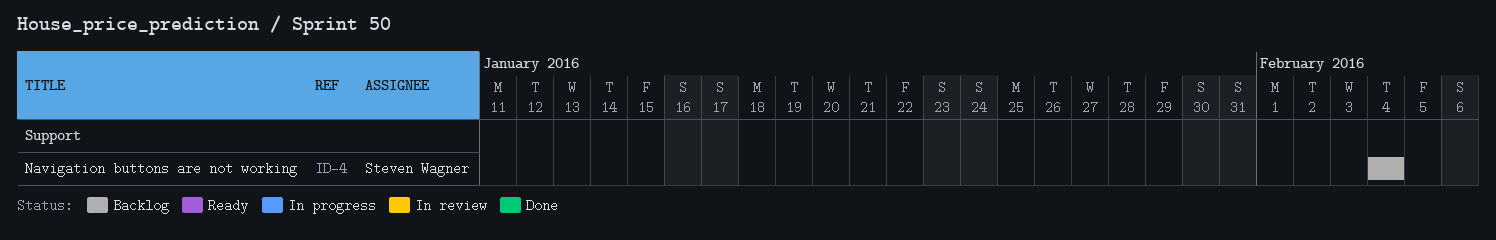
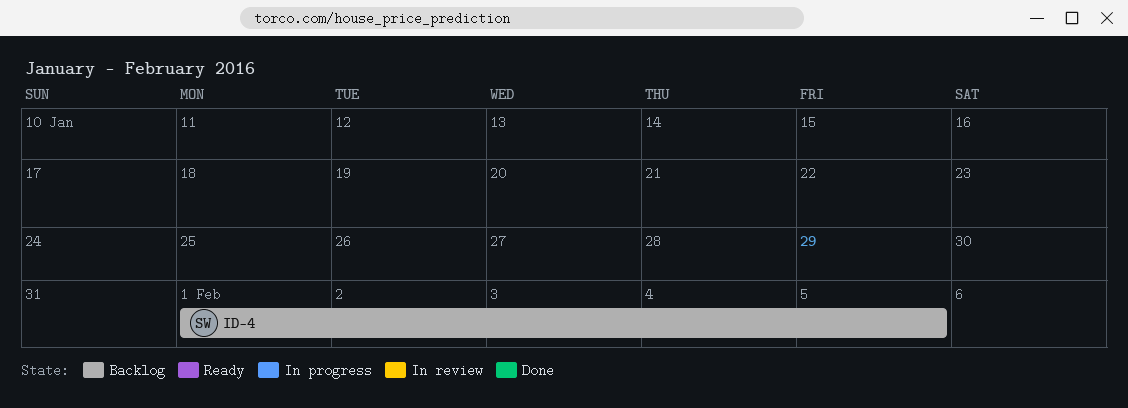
ID-4, start: Feb 4 -> Feb 1
ID-4, due: Feb 4 -> Feb 5

